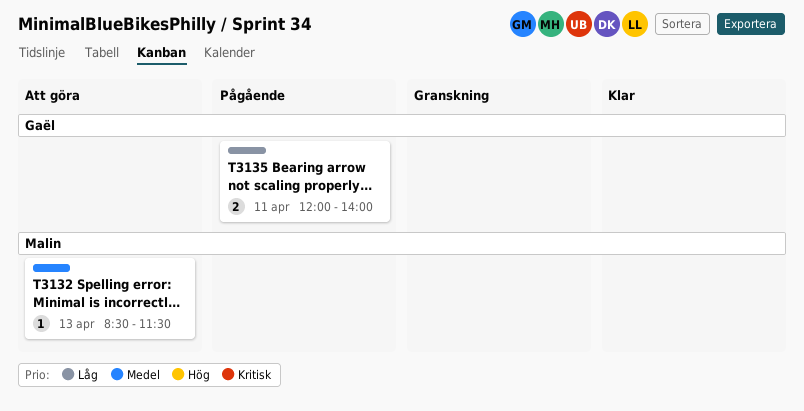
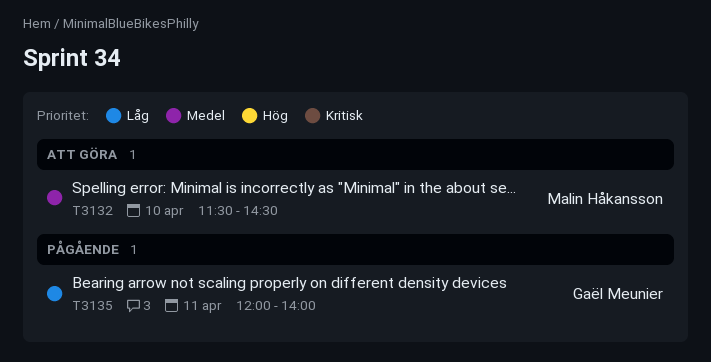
T3132, day: Apr 13 -> Apr 10
T3132, begins: 08:30 -> 11:30
T3132, ends: 11:30 -> 14:30

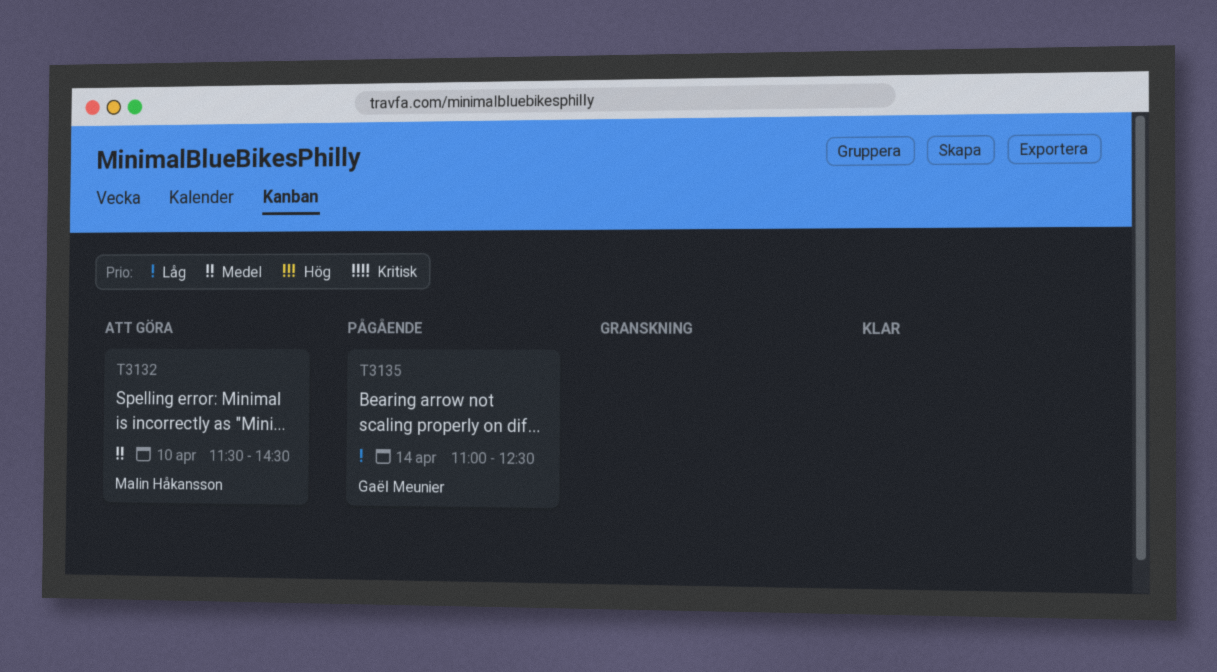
T3135, day: Apr 11 -> Apr 14
T3135, begins: 12:00 -> 11:00
T3135, ends: 14:00 -> 12:30

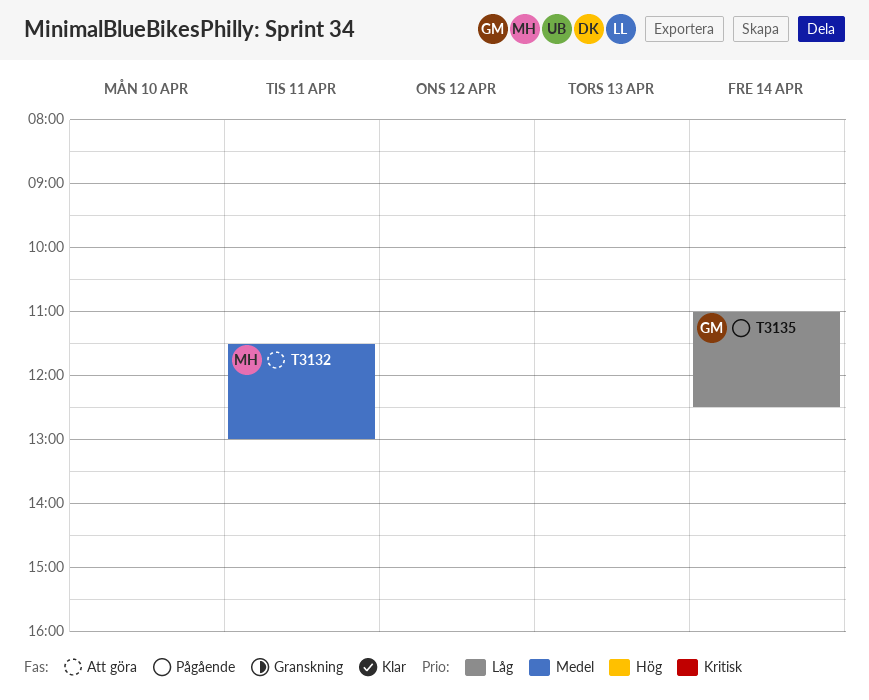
T3132, day: Apr 10 -> Apr 11
T3132, ends: 14:30 -> 13:00

